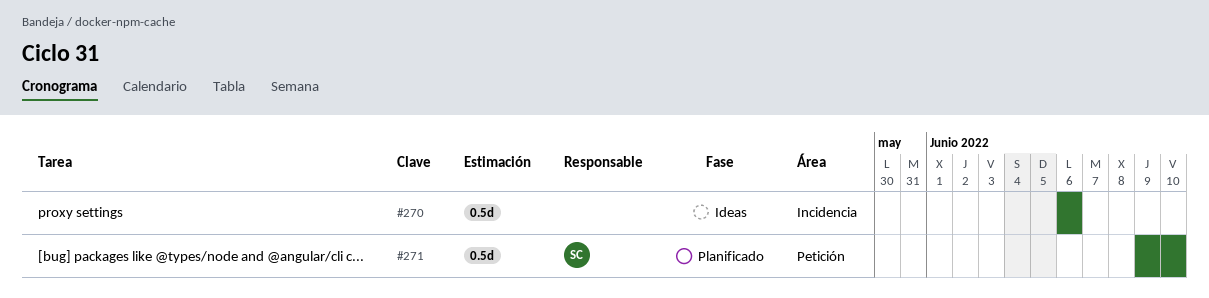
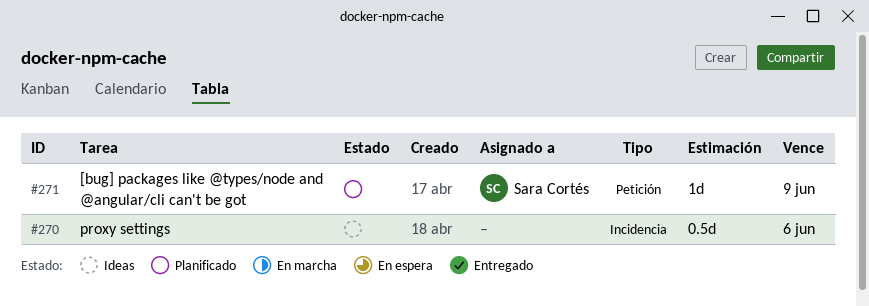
#271, estimate: 0.5d -> 1d
#271, due: Jun 10 -> Jun 9

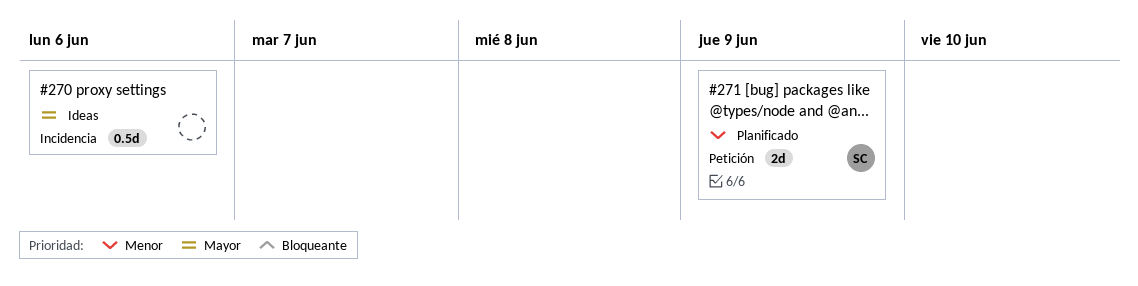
#271, estimate: 1d -> 2d

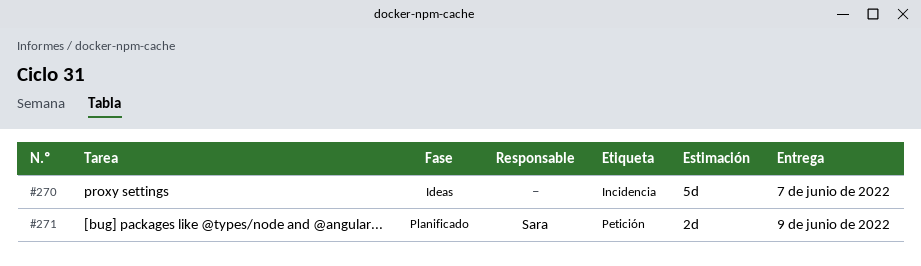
#270, estimate: 0.5d -> 5d
#270, due: Jun 6 -> Jun 7

